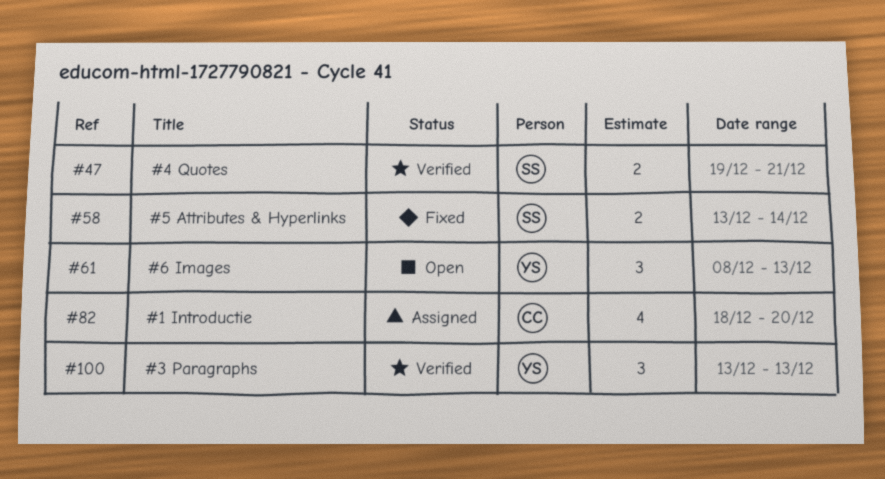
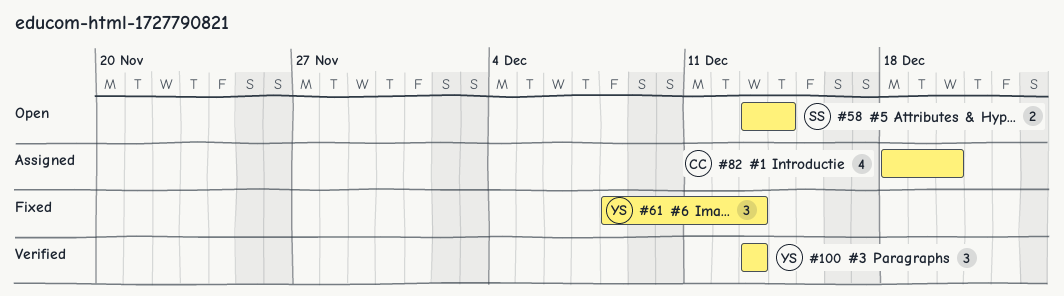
#47: present -> none
#58, status: Fixed -> Open
#61, status: Open -> Fixed

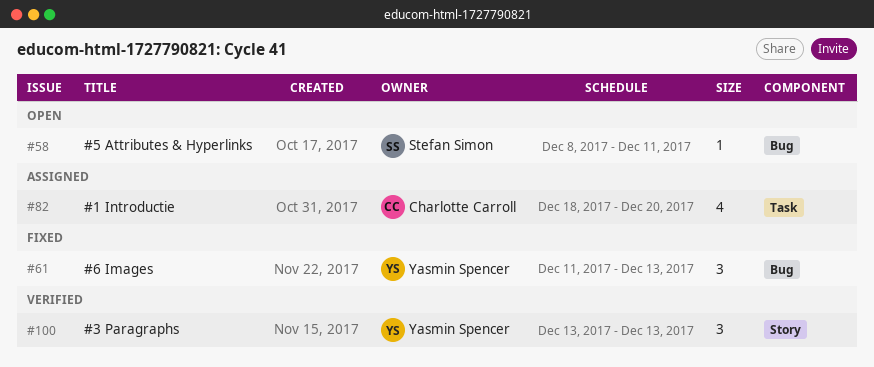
#58, estimate: 2 -> 1
#58, start: Dec 13 -> Dec 8
#58, due: Dec 14 -> Dec 11
#61, start: Dec 8 -> Dec 11

